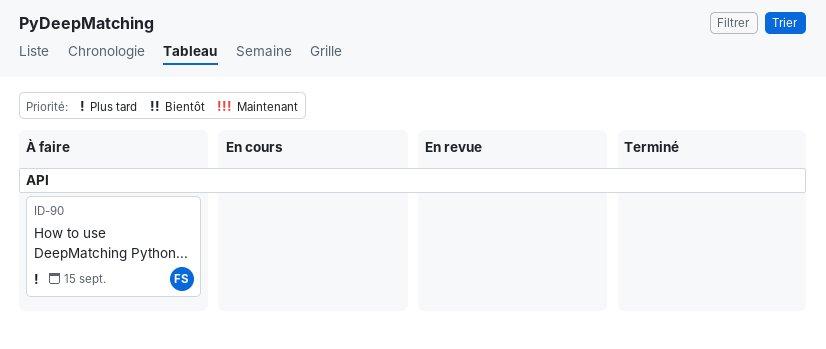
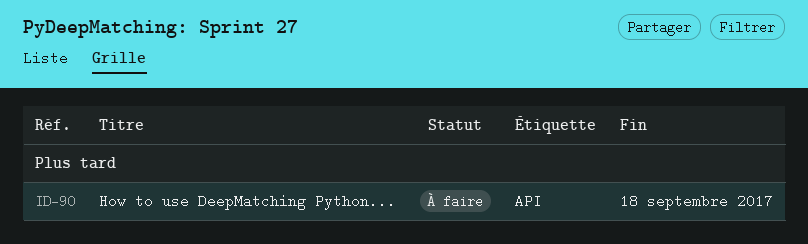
ID-90, due: Sep 15 -> Sep 18

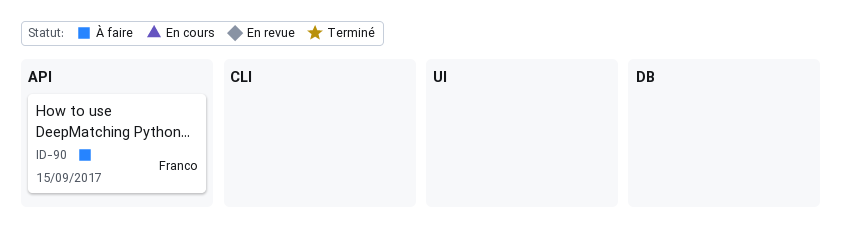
ID-90, due: Sep 18 -> Sep 15

